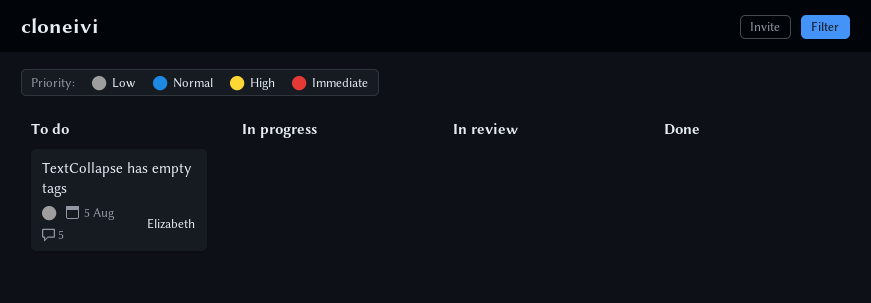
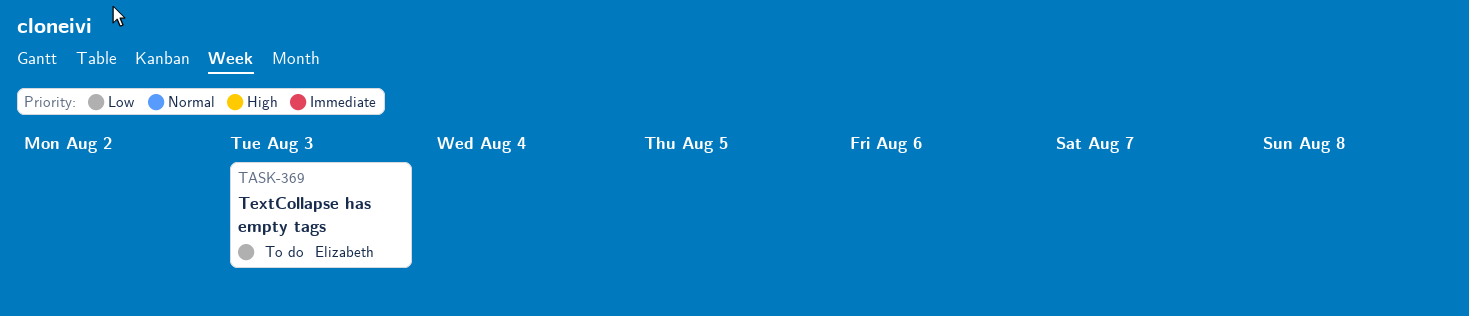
TextCollapse has empty tags, due: Aug 5 -> Aug 3

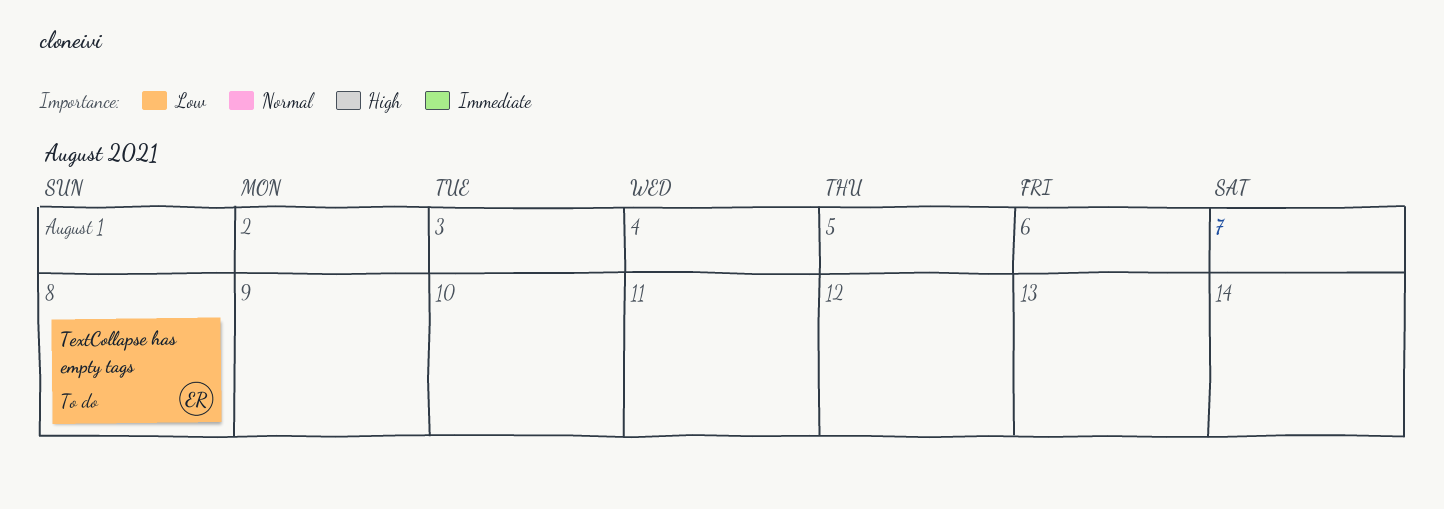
TextCollapse has empty tags, due: Aug 3 -> Aug 8

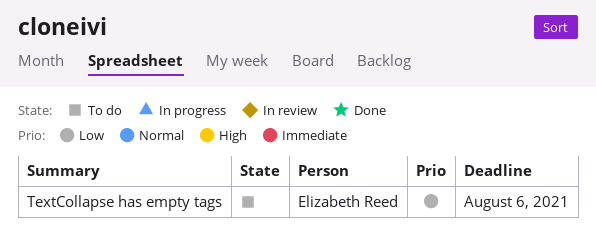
TextCollapse has empty tags, due: Aug 8 -> Aug 6

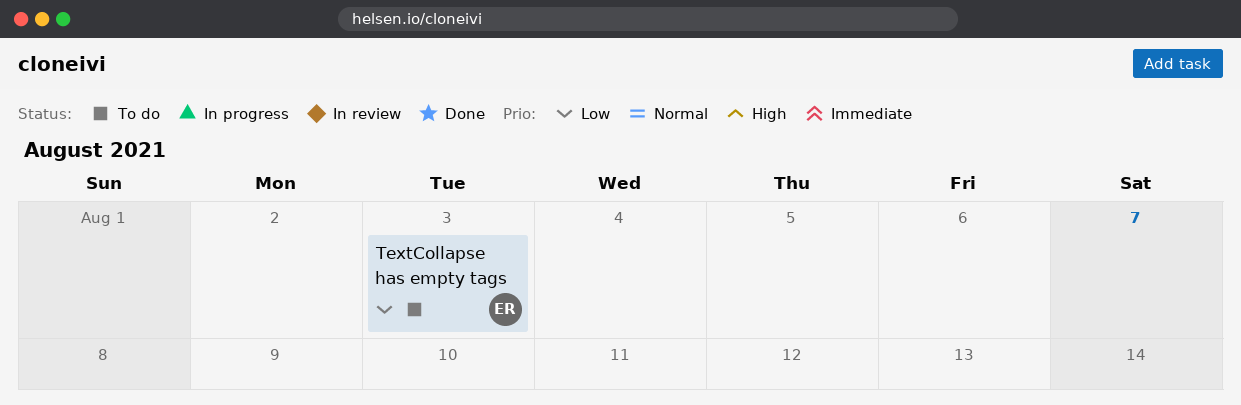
TextCollapse has empty tags, due: Aug 6 -> Aug 3

